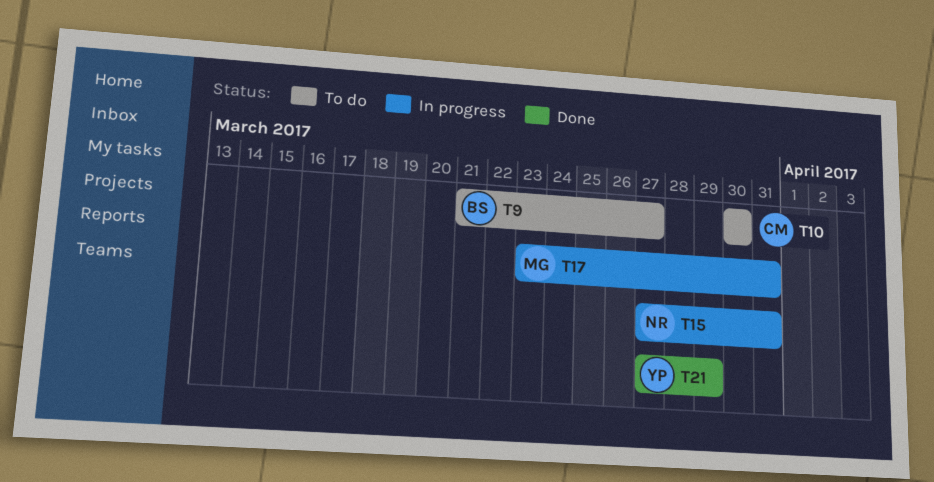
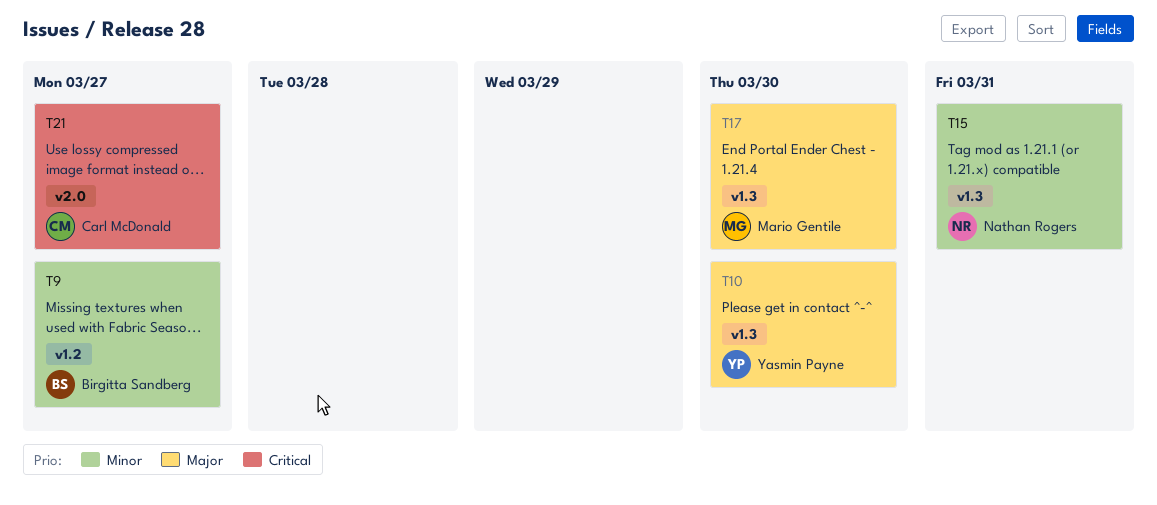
T10, owner: Carl McDonald -> Yasmin Payne
T17, due: Mar 31 -> Mar 30
T21, owner: Yasmin Payne -> Carl McDonald
T21, due: Mar 29 -> Mar 27

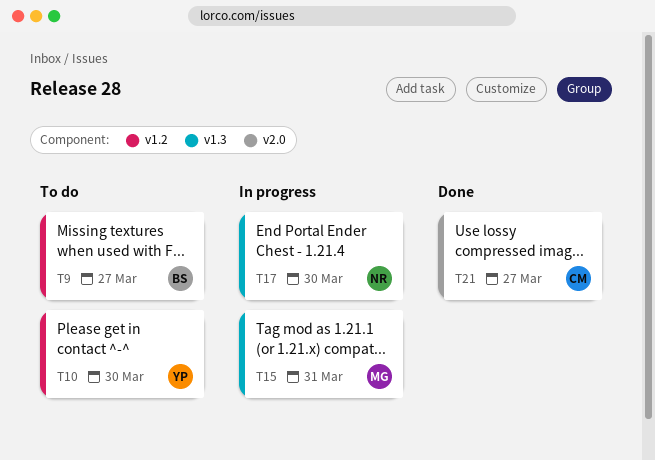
T10, label: v1.3 -> v1.2
T15, owner: Nathan Rogers -> Mario Gentile
T17, owner: Mario Gentile -> Nathan Rogers

